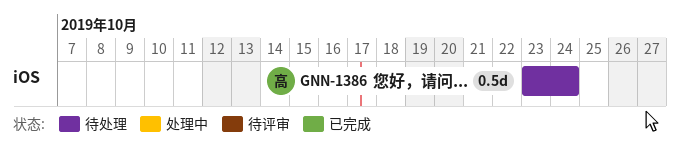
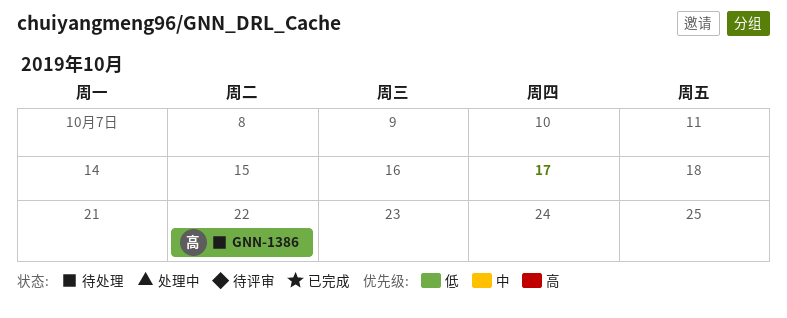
GNN-1386, start: Oct 23 -> Oct 22
GNN-1386, due: Oct 24 -> Oct 22

